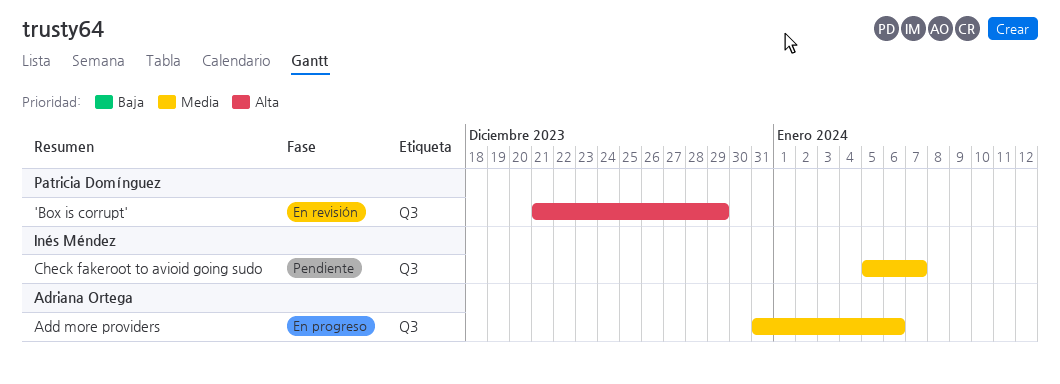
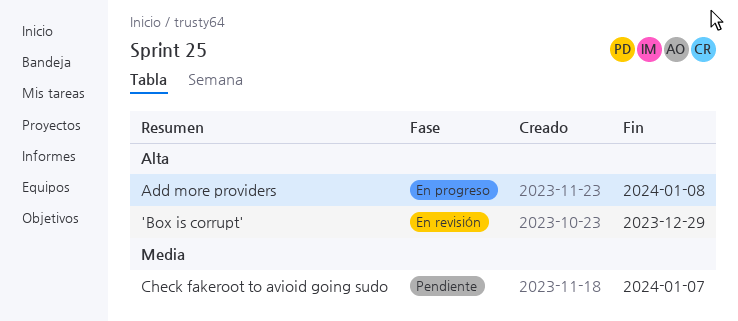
Add more providers, priority: Media -> Alta
Add more providers, due: Jan 6 -> Jan 8

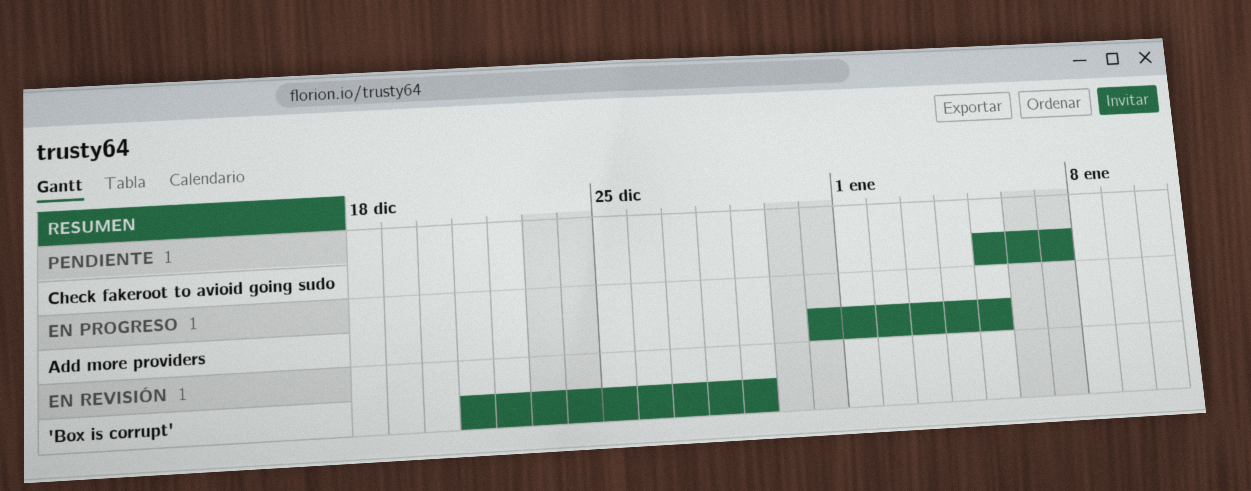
Add more providers, due: Jan 8 -> Jan 5

